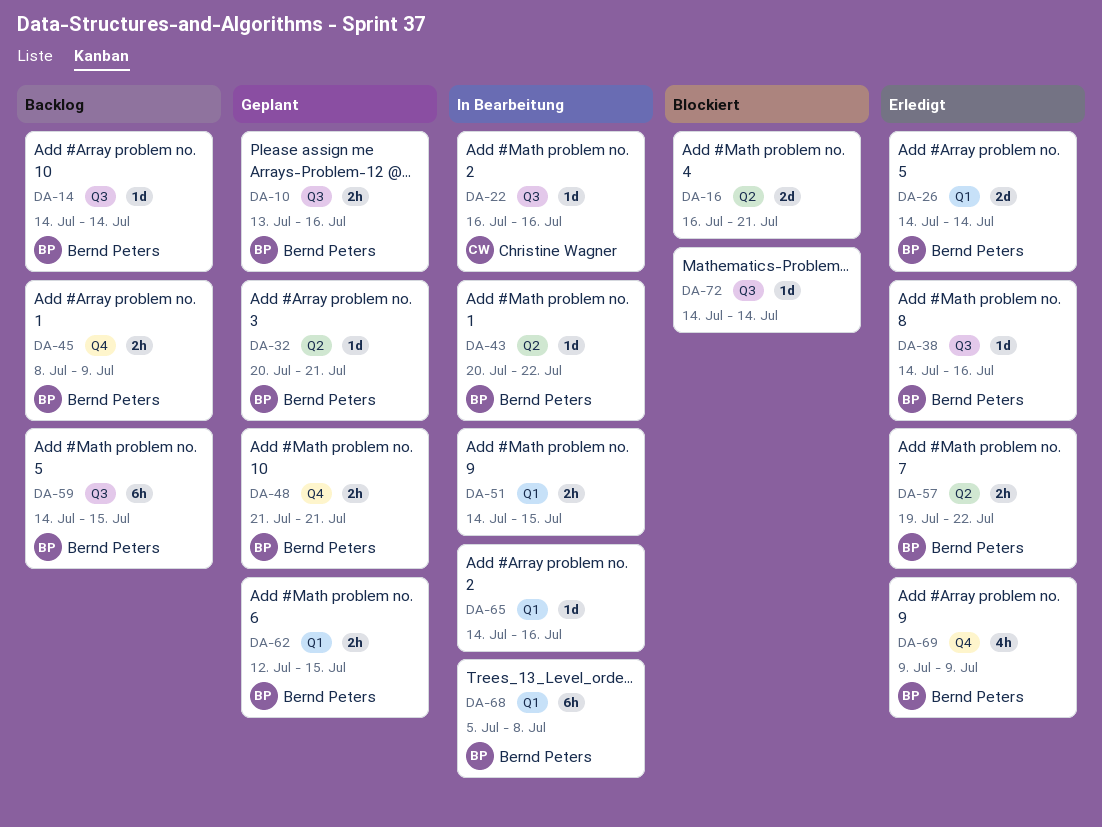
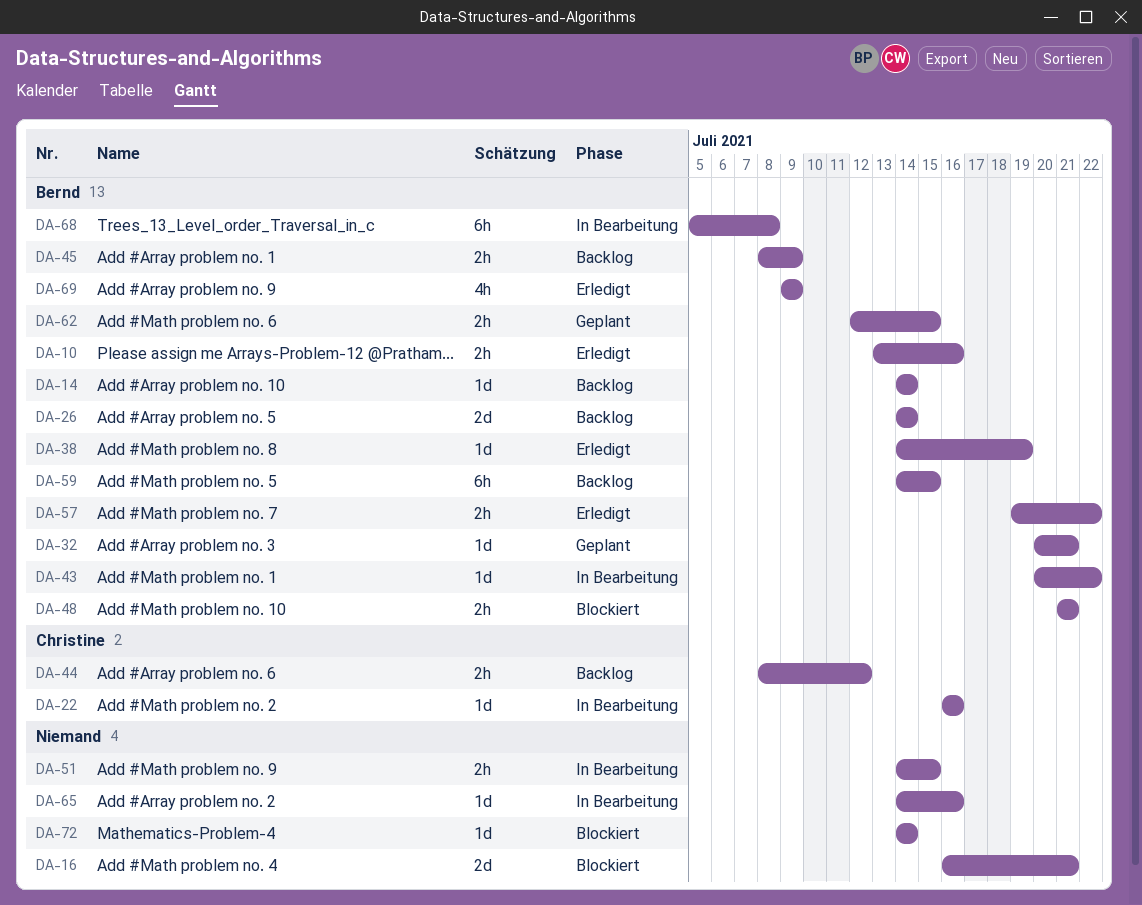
DA-10, status: Geplant -> Erledigt
DA-26, status: Erledigt -> Backlog
DA-38, due: Jul 16 -> Jul 19
DA-44: none -> present
DA-48, status: Geplant -> Blockiert

